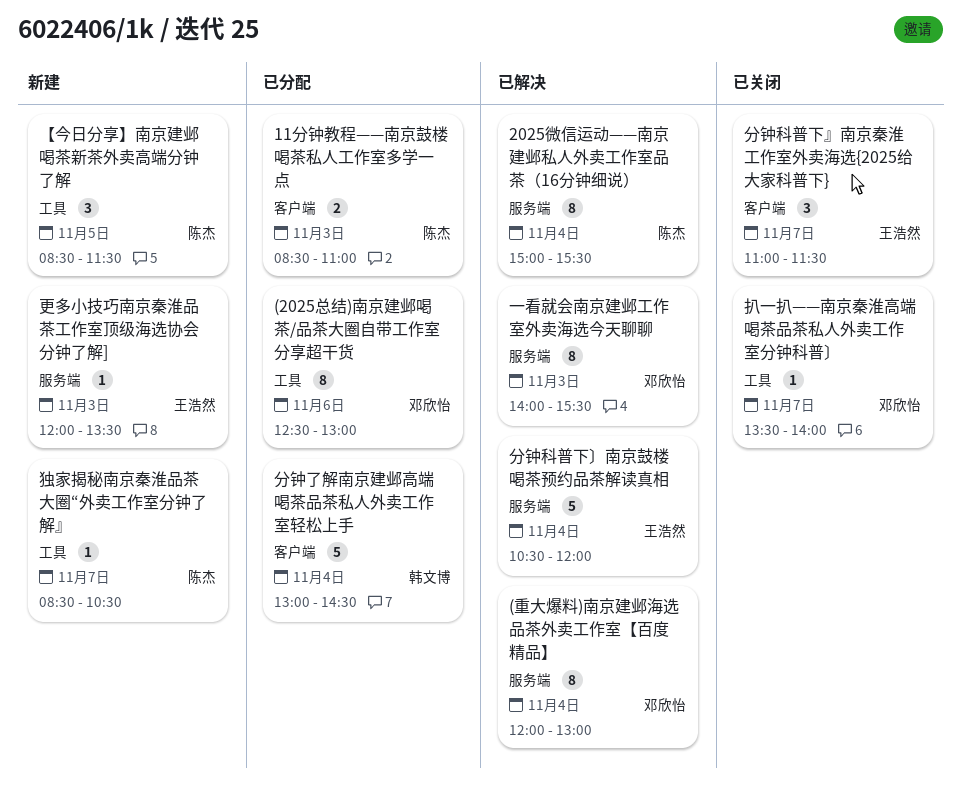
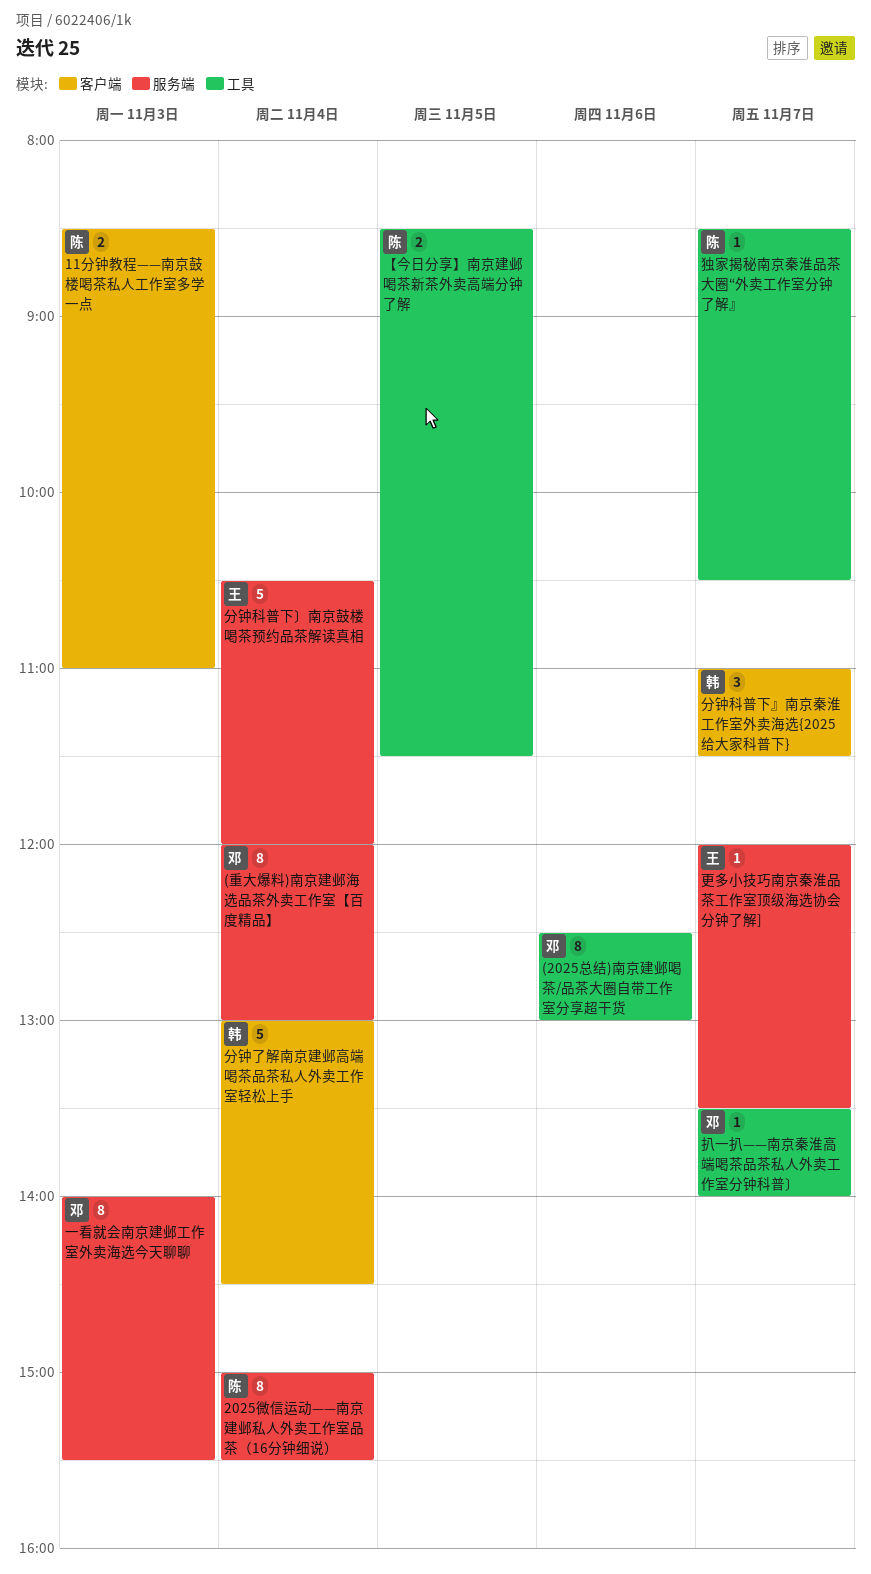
【今日分享】南京建邺喝茶新茶外卖高端分钟了解, estimate: 3 -> 2
分钟科普下』南京秦淮工作室外卖海选{2025给大家科普下}, owner: 王浩然 -> 韩文博
更多小技巧南京秦淮品茶工作室顶级海选协会分钟了解], day: Nov 3 -> Nov 7

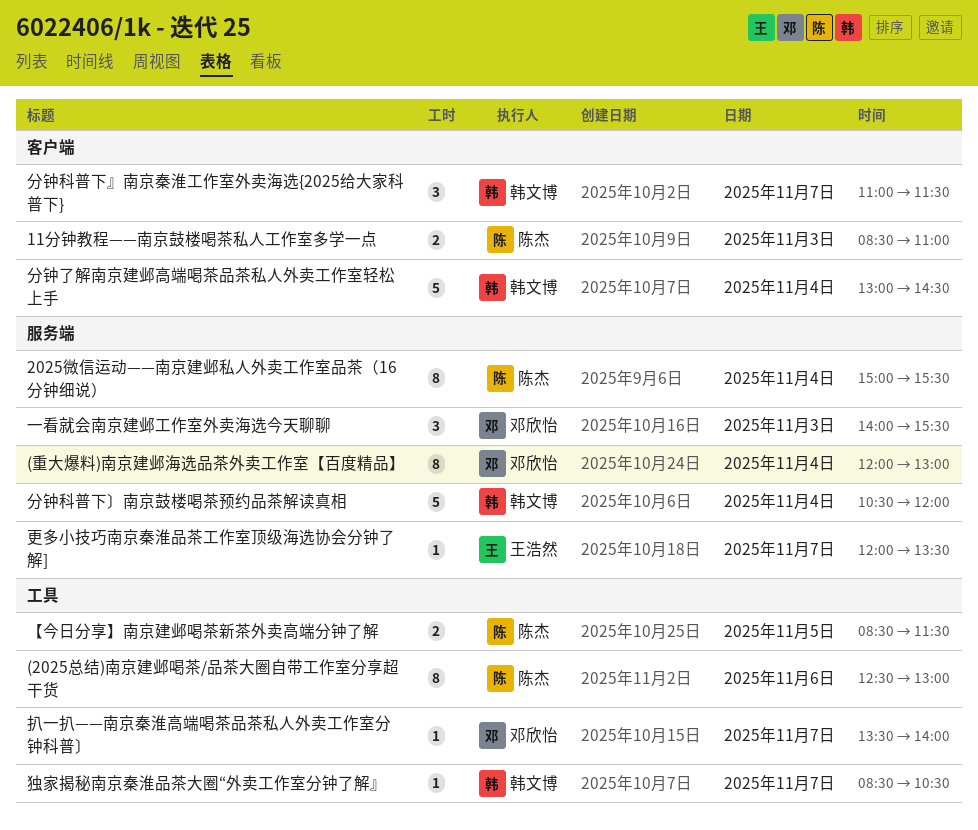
(2025总结)南京建邺喝茶/品茶大圈自带工作室分享超干货, owner: 邓欣怡 -> 陈杰
一看就会南京建邺工作室外卖海选今天聊聊, estimate: 8 -> 3
分钟科普下〕南京鼓楼喝茶预约品茶解读真相, owner: 王浩然 -> 韩文博
独家揭秘南京秦淮品茶大圈“外卖工作室分钟了解』, owner: 陈杰 -> 韩文博

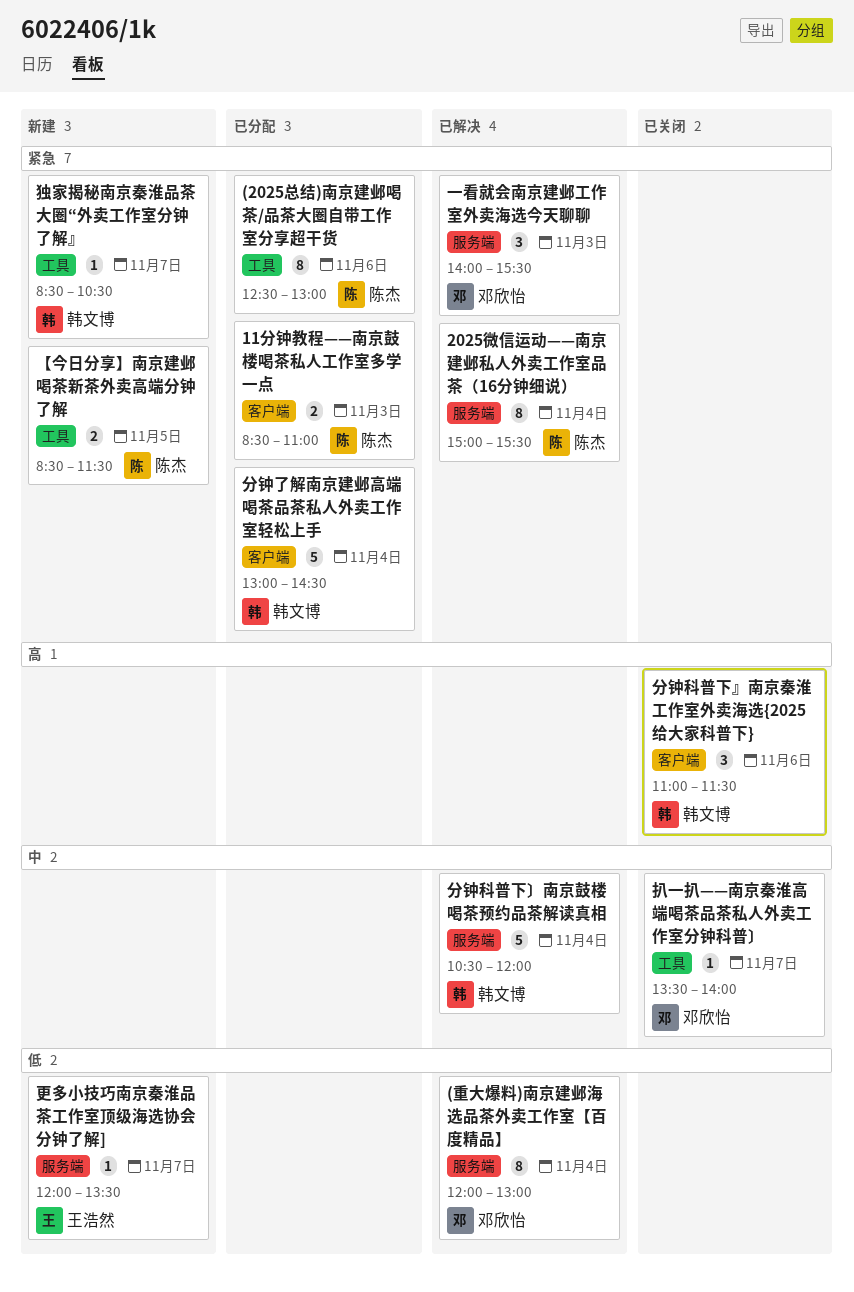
分钟科普下』南京秦淮工作室外卖海选{2025给大家科普下}, day: Nov 7 -> Nov 6

